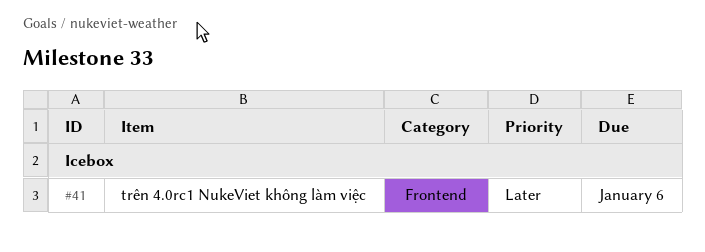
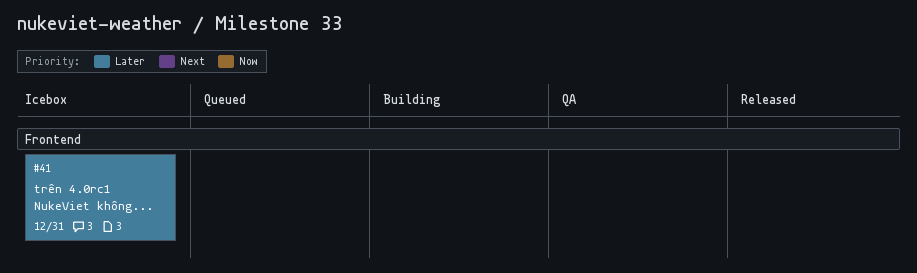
#41, due: Jan 6 -> Dec 31

